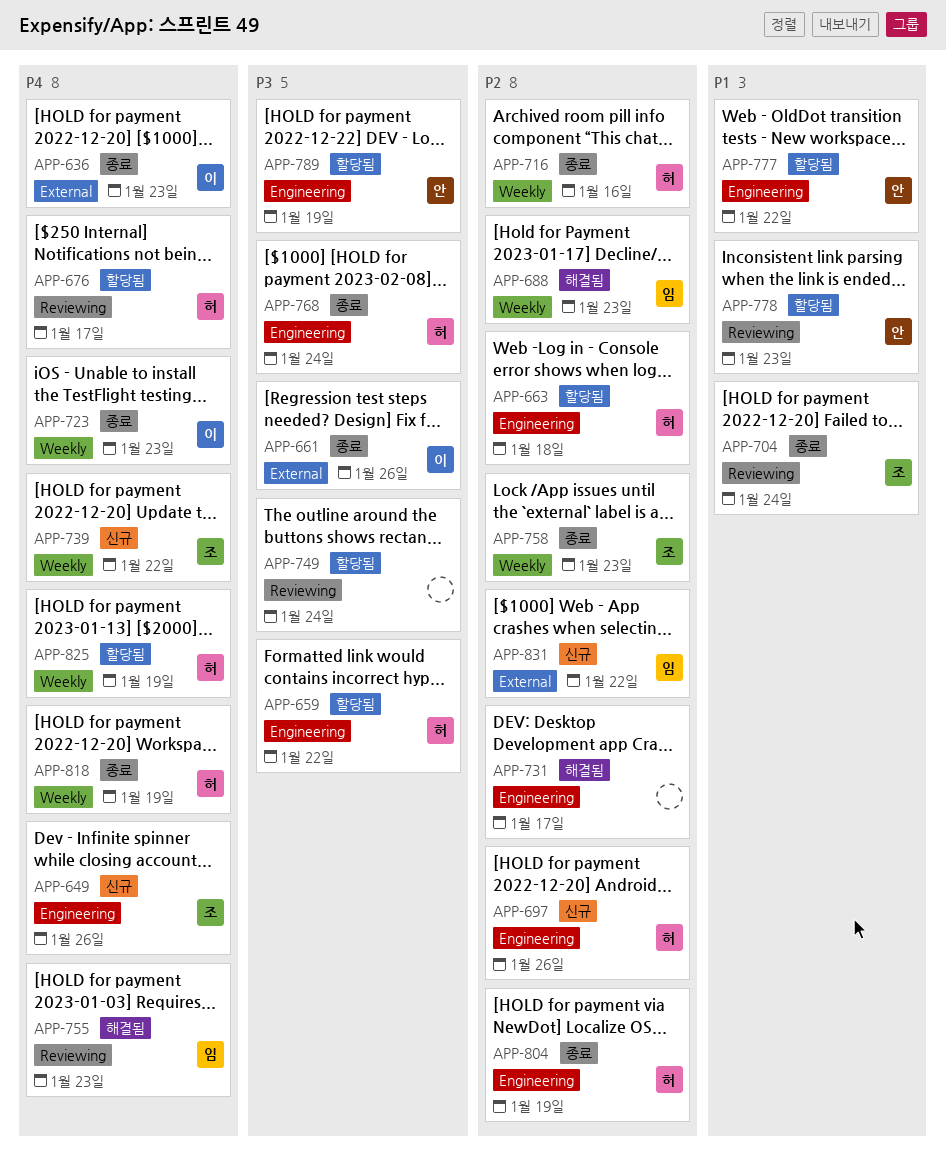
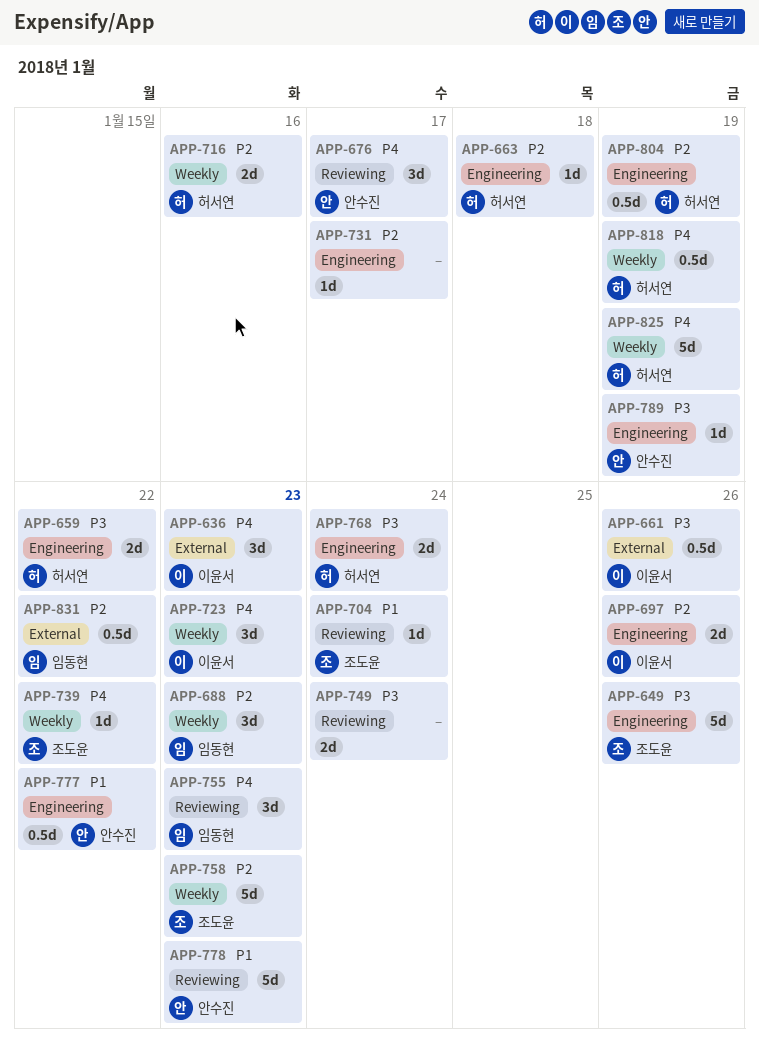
APP-649, priority: P4 -> P3
APP-676, owner: 허서연 -> 안수진
APP-697, owner: 허서연 -> 이윤서

